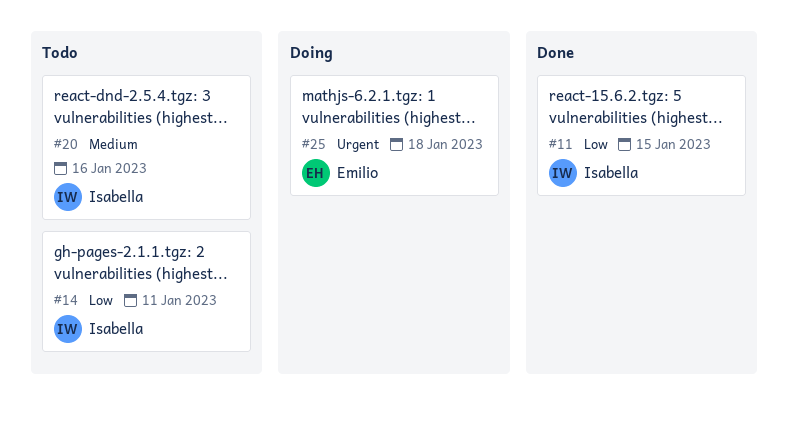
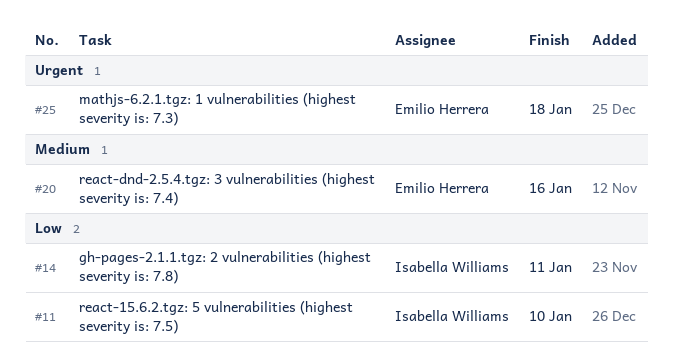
#11, due: Jan 15 -> Jan 10
#20, owner: Isabella Williams -> Emilio Herrera

